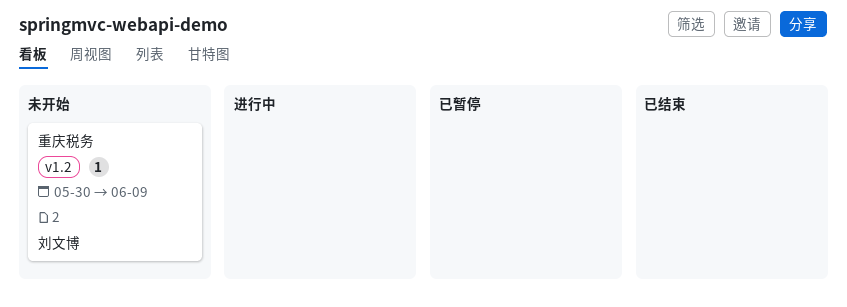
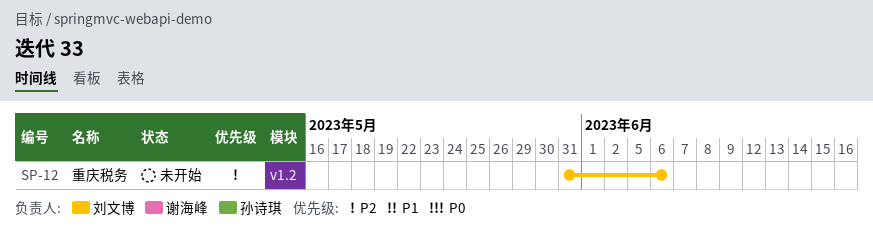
重庆税务, start: May 30 -> May 31
重庆税务, due: Jun 9 -> Jun 6

